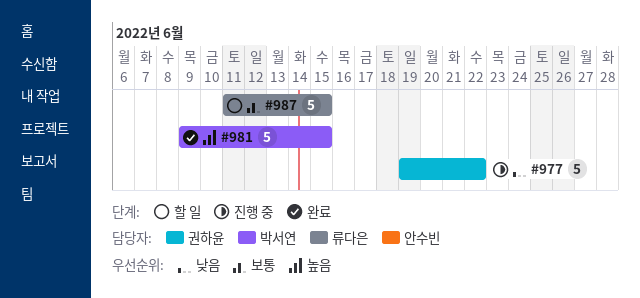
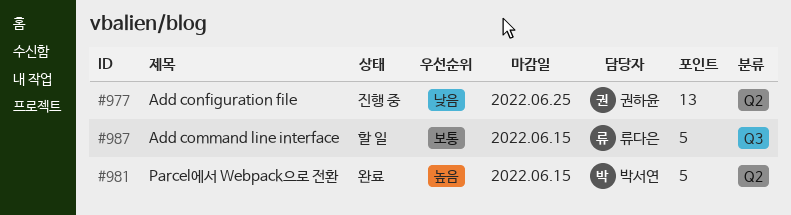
#977, estimate: 5 -> 13
#977, due: Jun 22 -> Jun 25

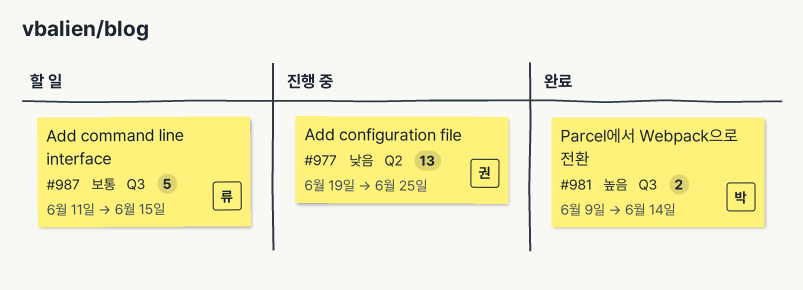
#981, label: Q2 -> Q3
#981, estimate: 5 -> 2
#981, due: Jun 15 -> Jun 14

